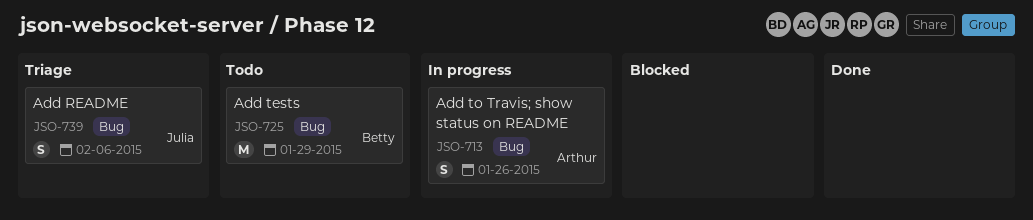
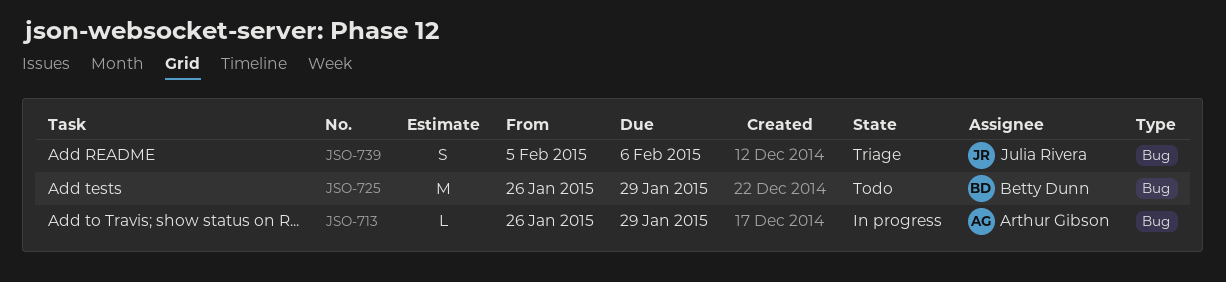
JSO-713, estimate: S -> L
JSO-713, due: Jan 26 -> Jan 29

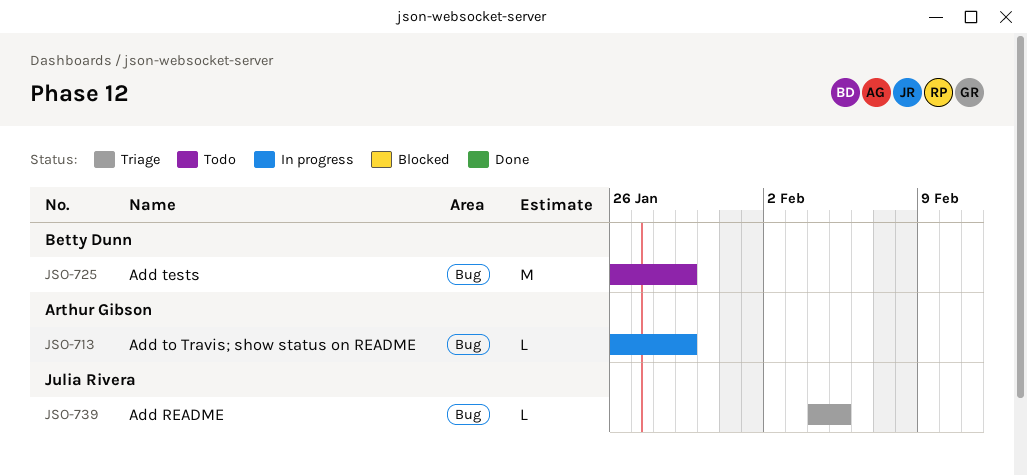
JSO-739, estimate: S -> L
JSO-739, start: Feb 5 -> Feb 4
JSO-739, due: Feb 6 -> Feb 5

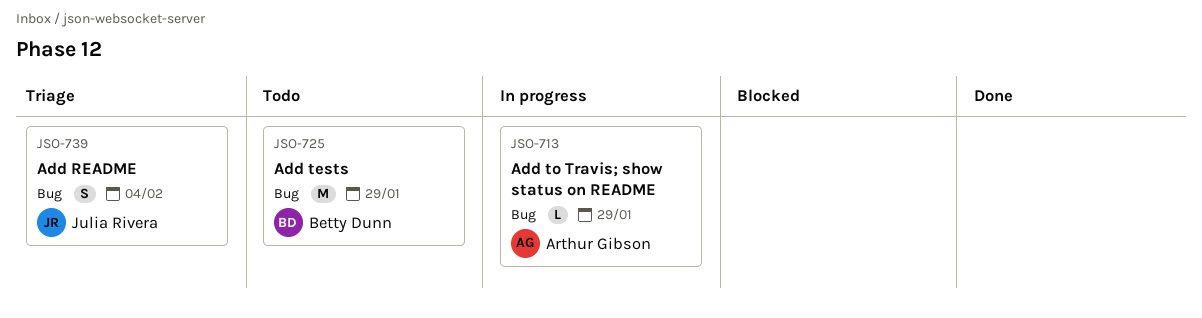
JSO-739, estimate: L -> S
JSO-739, due: Feb 5 -> Feb 4

